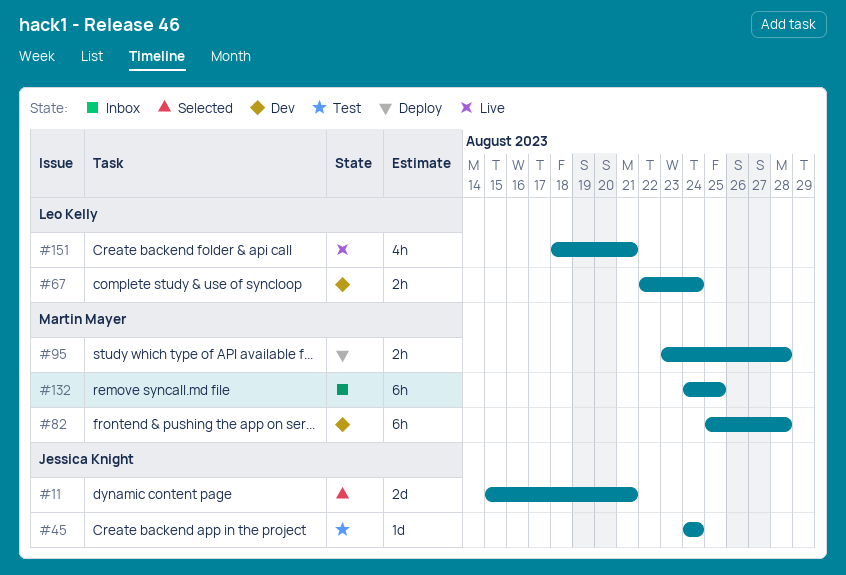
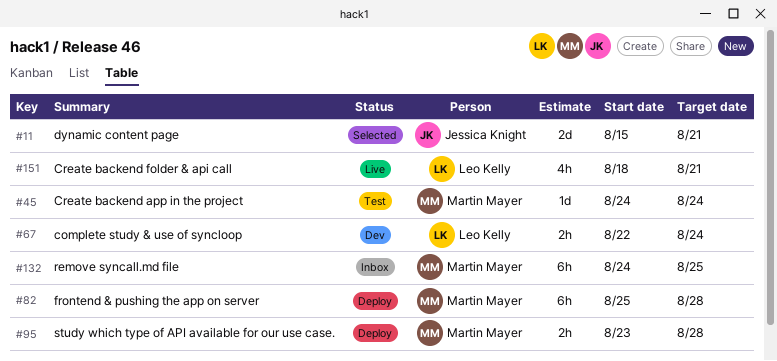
#45, owner: Jessica Knight -> Martin Mayer
#82, status: Dev -> Deploy

